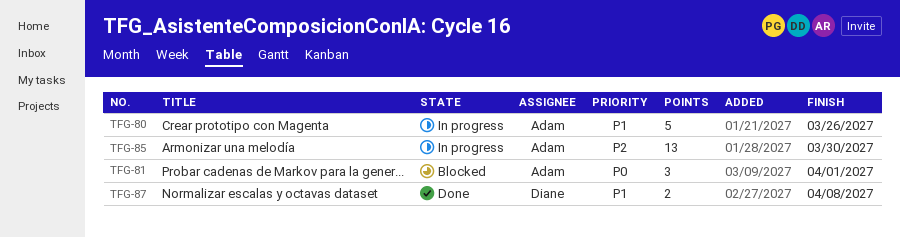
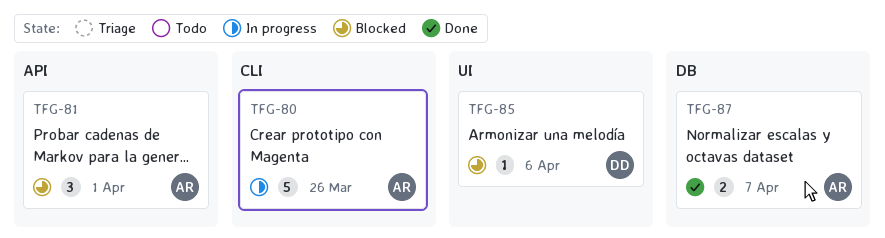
TFG-85, status: In progress -> Blocked
TFG-85, owner: Adam -> Diane
TFG-85, estimate: 13 -> 1
TFG-85, due: Mar 30 -> Apr 6
TFG-87, owner: Diane -> Adam
TFG-87, due: Apr 8 -> Apr 7

